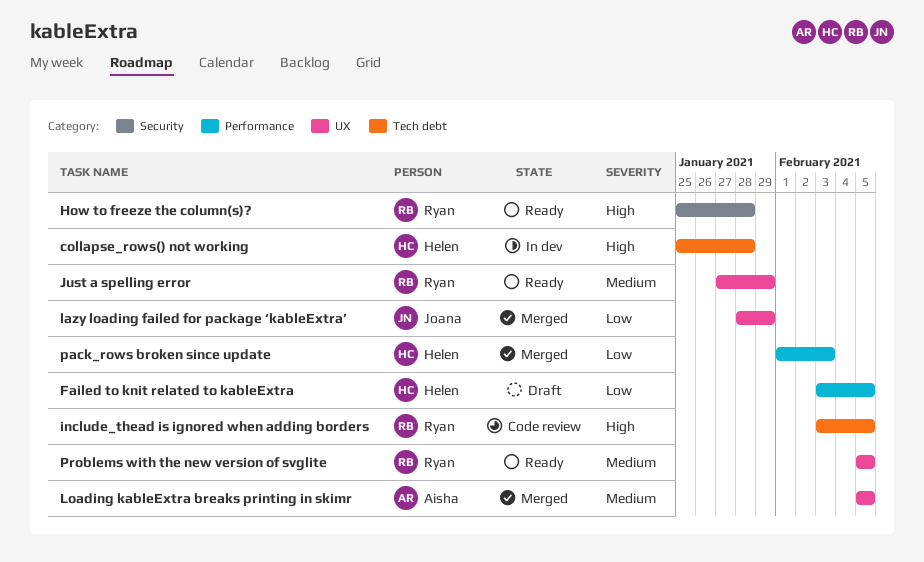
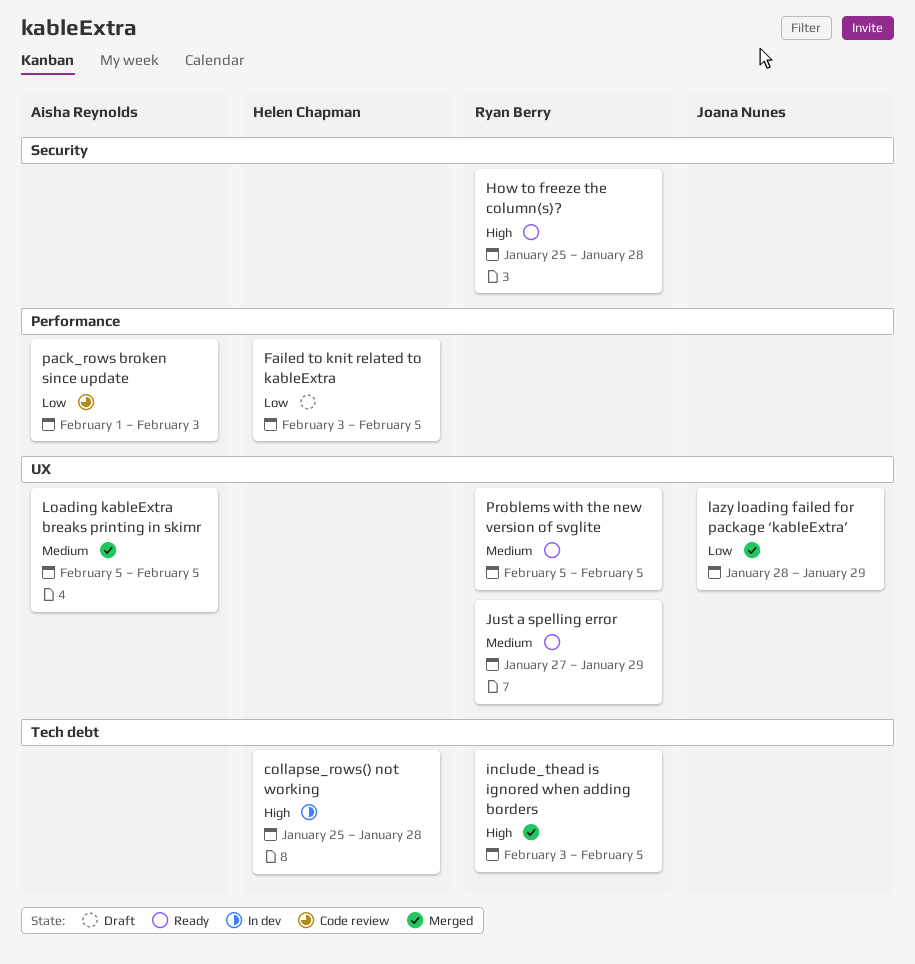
include_thead is ignored when adding borders, status: Code review -> Merged
pack_rows broken since update, status: Merged -> Code review
pack_rows broken since update, owner: Helen Chapman -> Aisha Reynolds

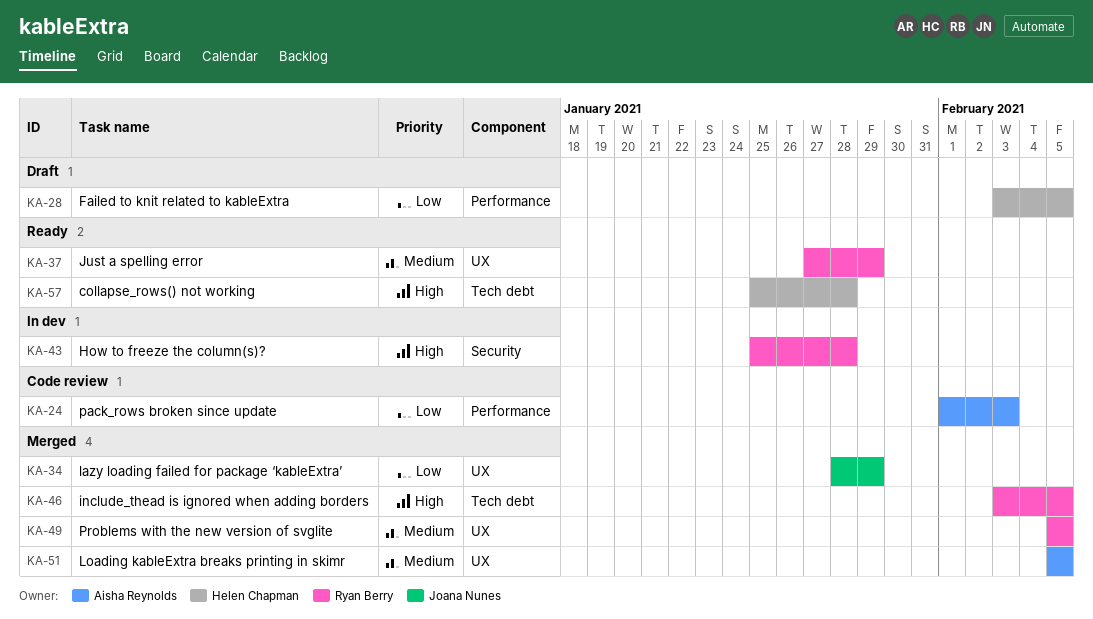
collapse_rows() not working, status: In dev -> Ready
How to freeze the column(s)?, status: Ready -> In dev
Problems with the new version of svglite, status: Ready -> Merged

